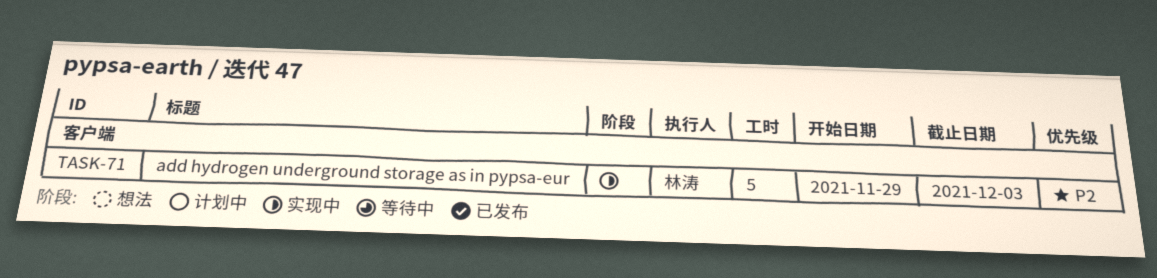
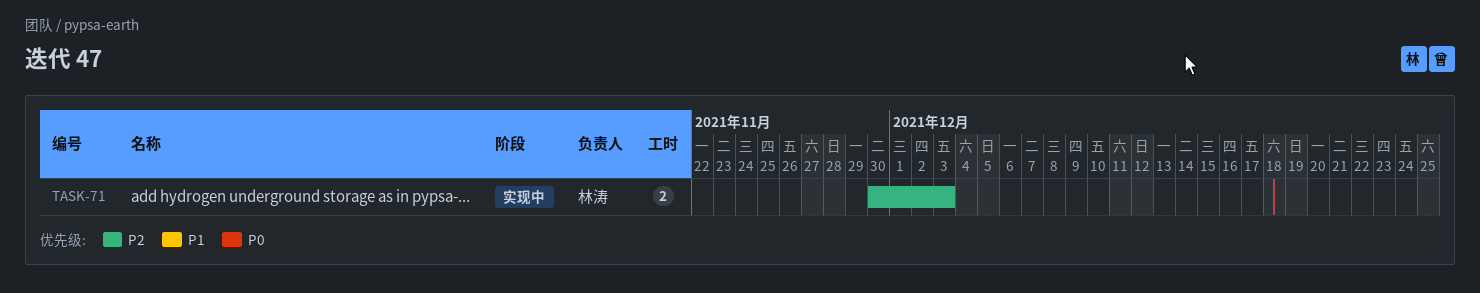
TASK-71, estimate: 5 -> 2
TASK-71, start: Nov 29 -> Nov 30

